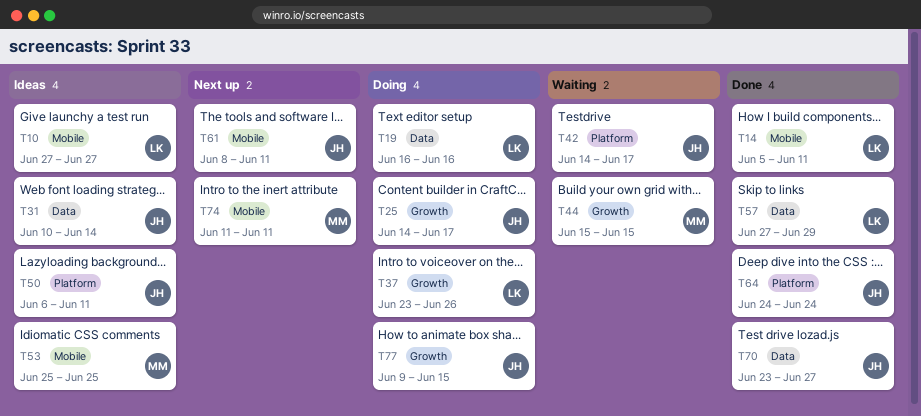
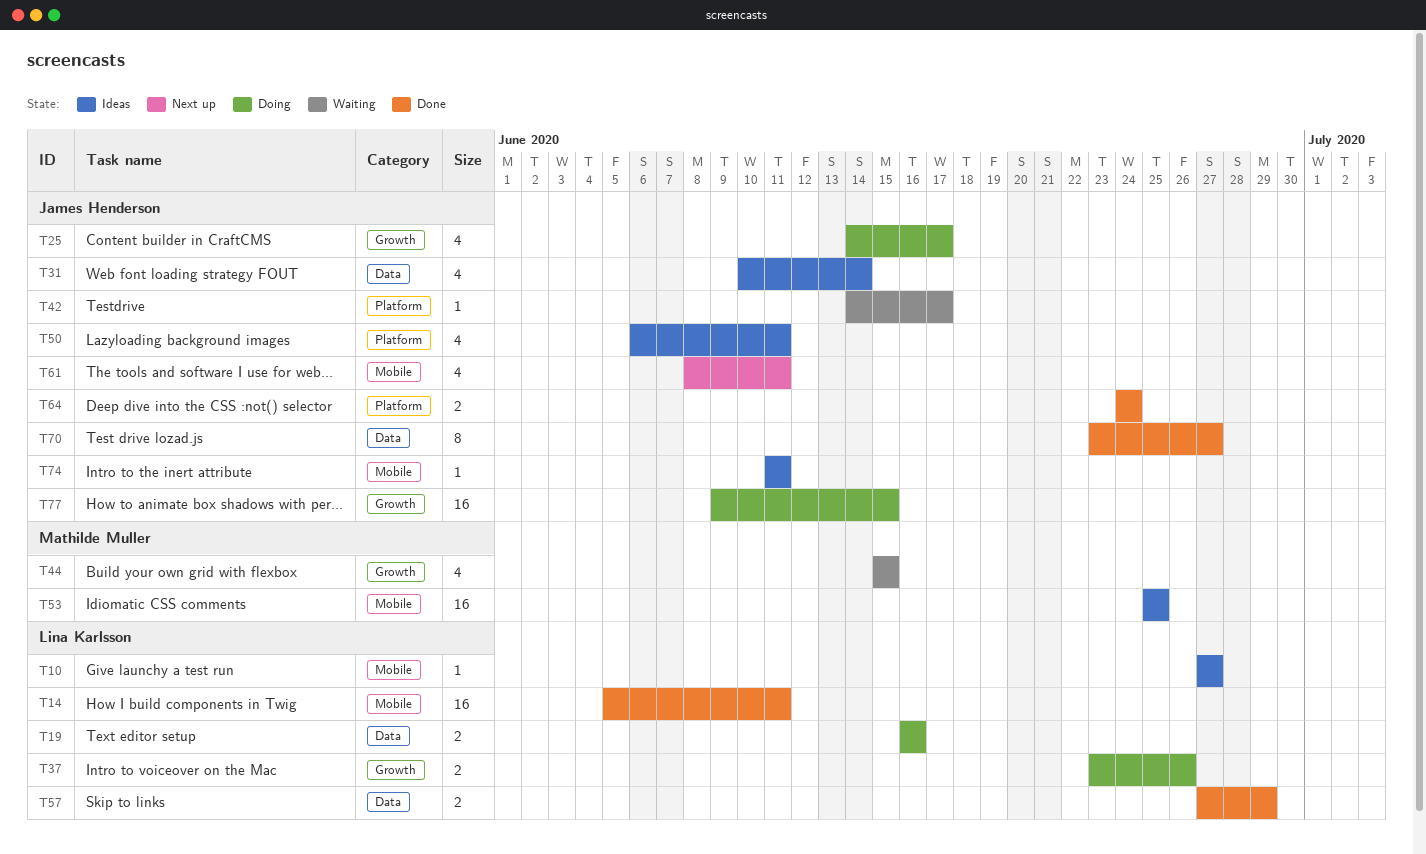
T74, status: Next up -> Ideas
T74, owner: Mathilde Muller -> James Henderson

